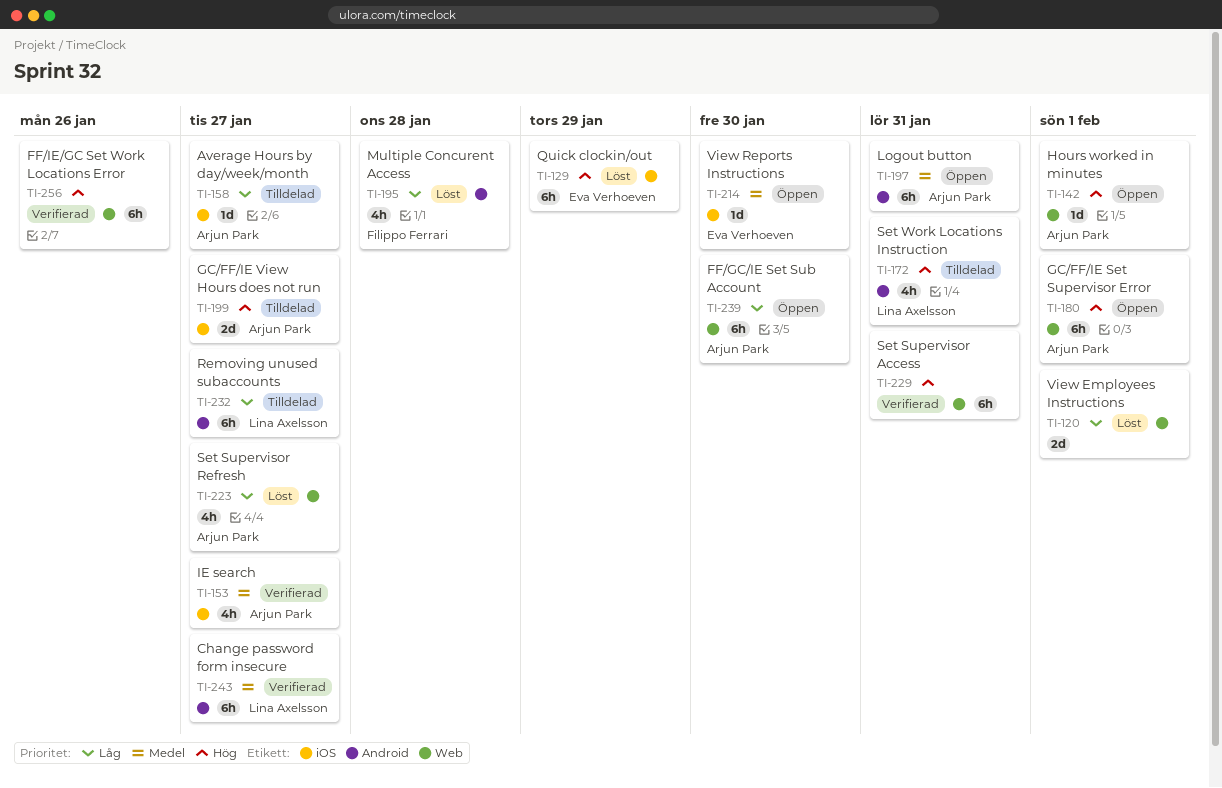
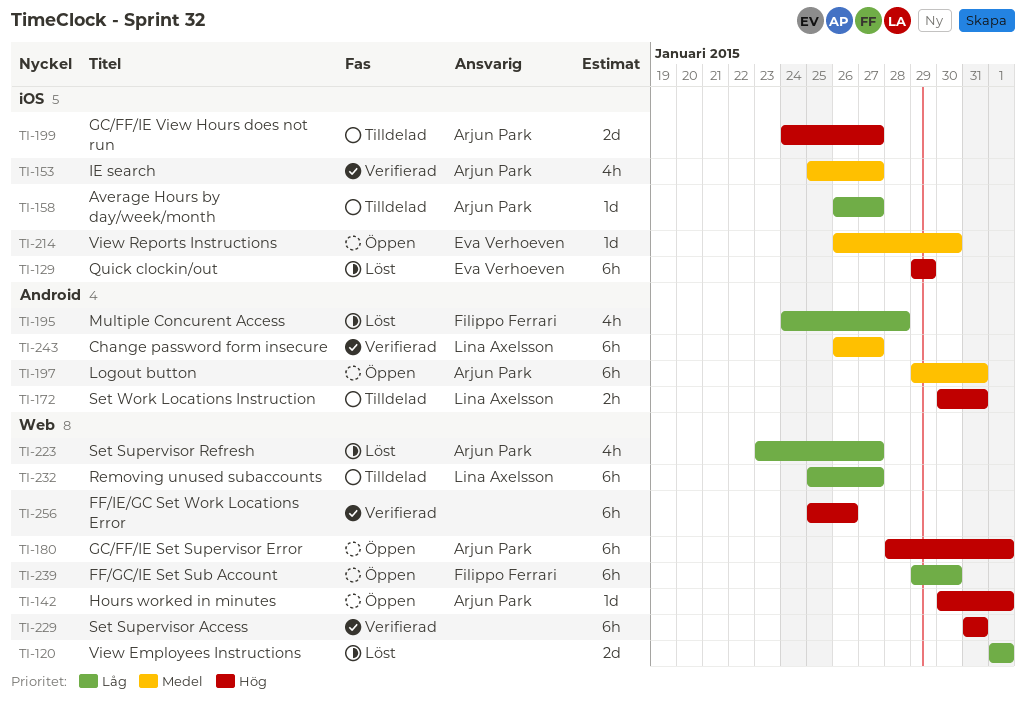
TI-172, estimate: 4h -> 2h
TI-232, label: Android -> Web
TI-239, owner: Arjun Park -> Filippo Ferrari

